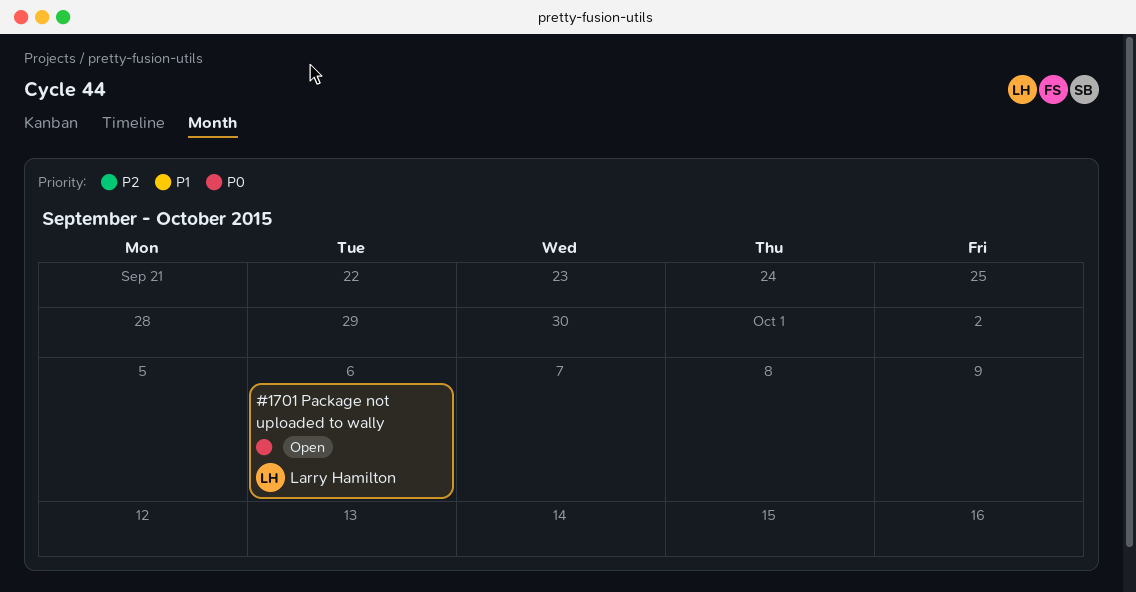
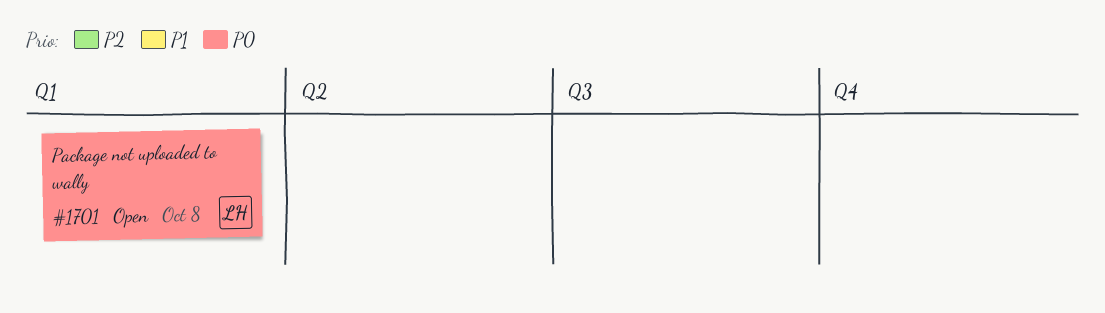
#1701, due: Oct 6 -> Oct 8

